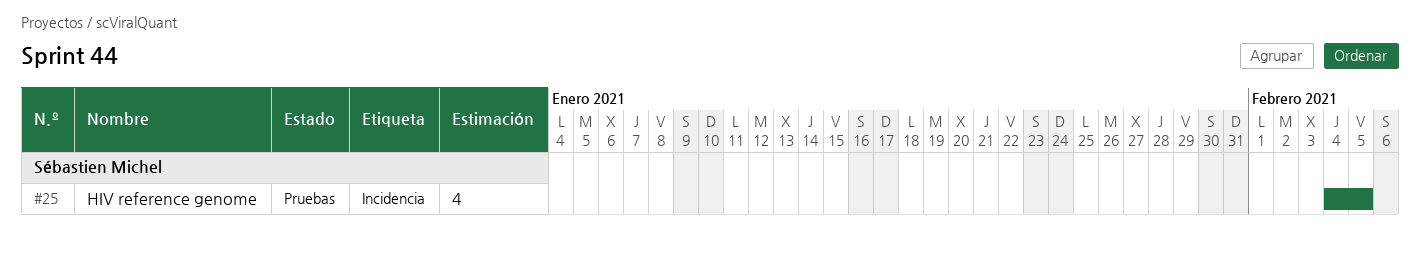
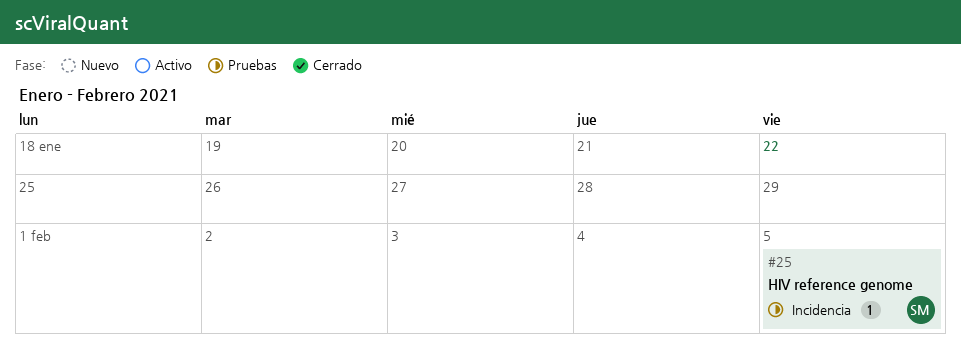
#25, estimate: 4 -> 1

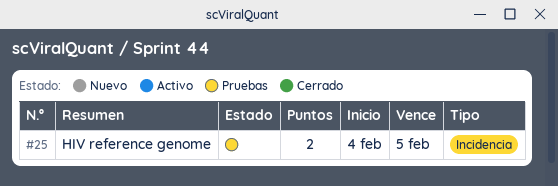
#25, estimate: 1 -> 2

